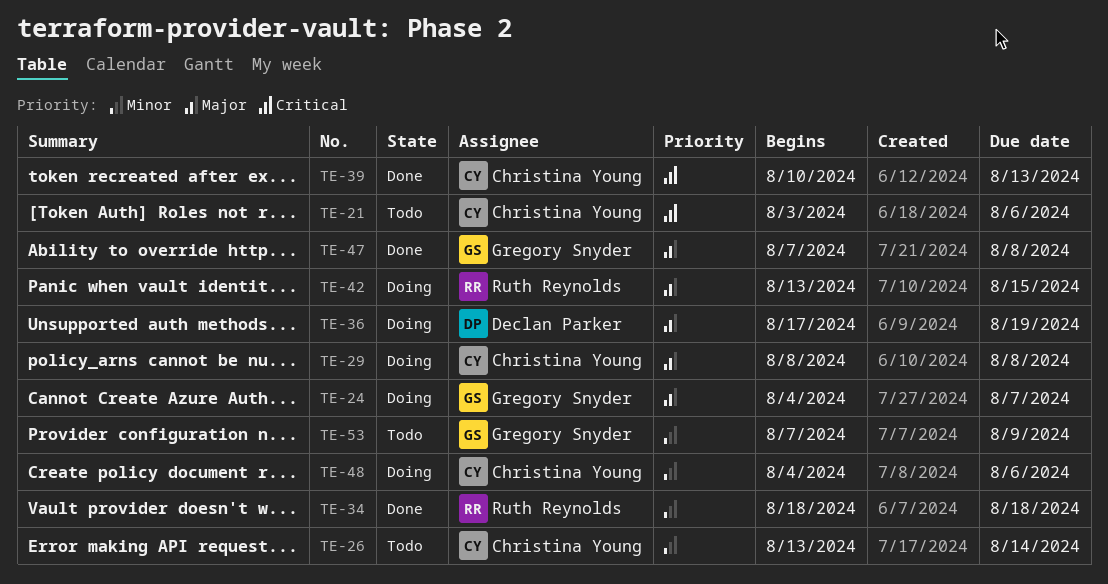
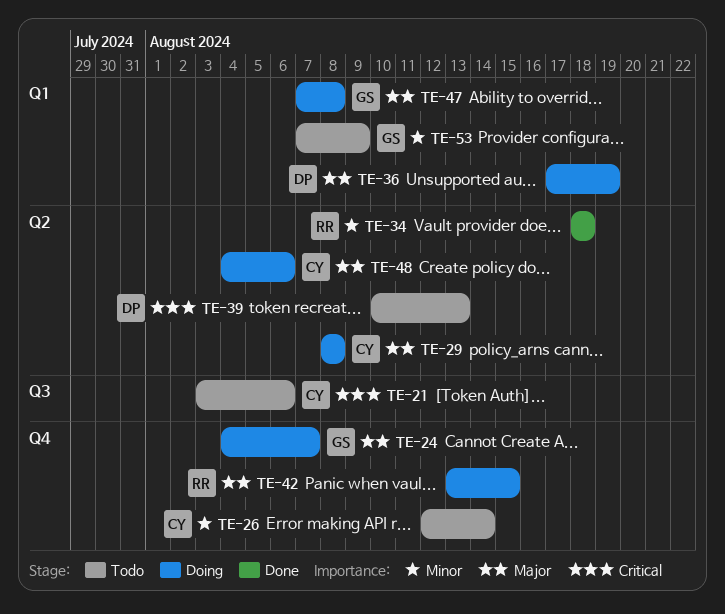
TE-26, start: Aug 13 -> Aug 12
TE-39, status: Done -> Todo
TE-39, owner: Christina Young -> Declan Parker
TE-47, status: Done -> Doing
TE-48, priority: Minor -> Major

